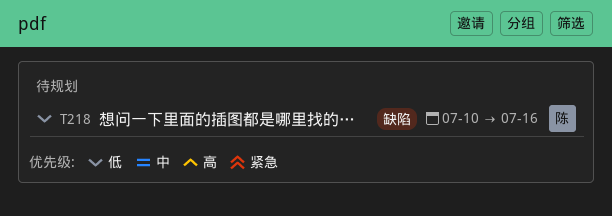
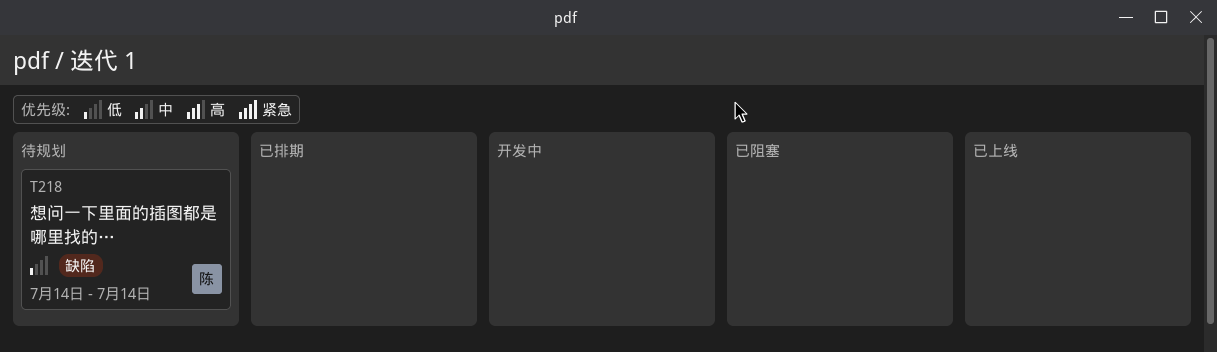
T218, start: Jul 10 -> Jul 14
T218, due: Jul 16 -> Jul 14

